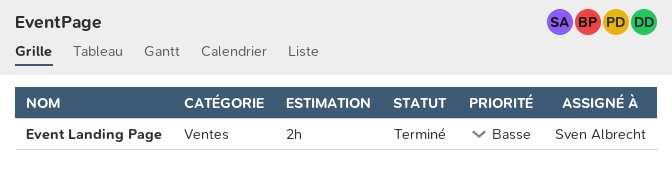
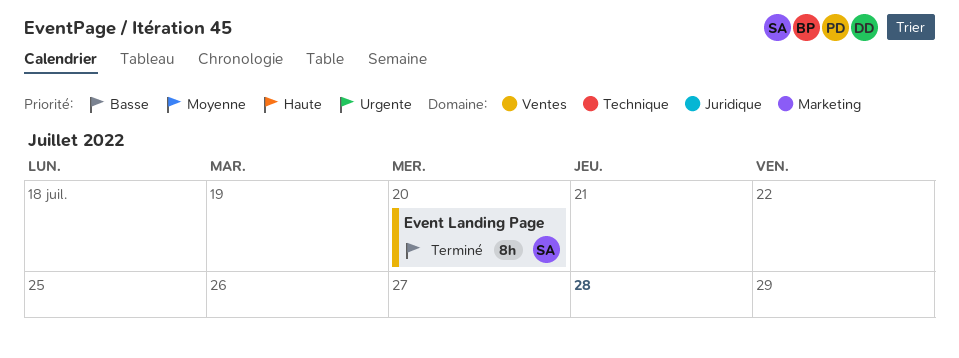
Event Landing Page, estimate: 2h -> 8h

